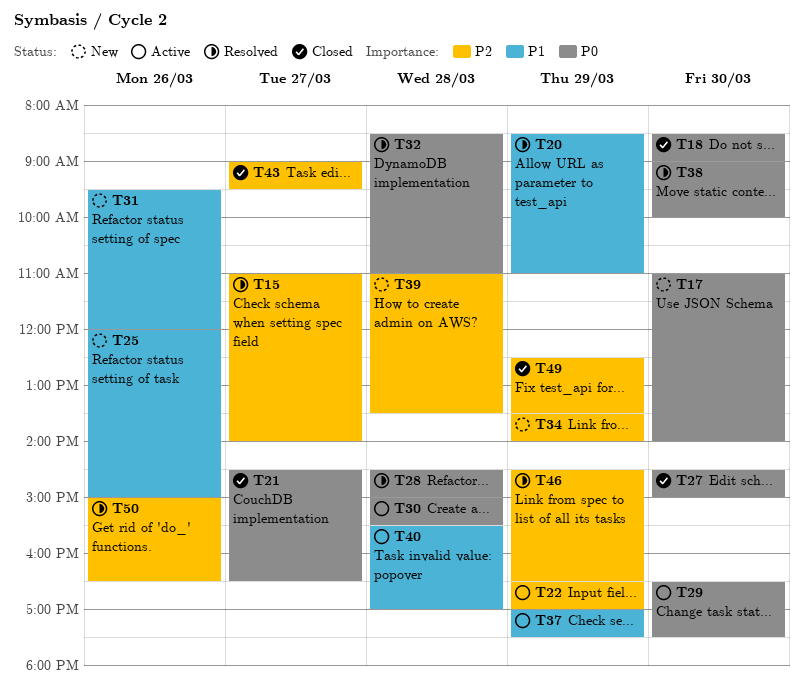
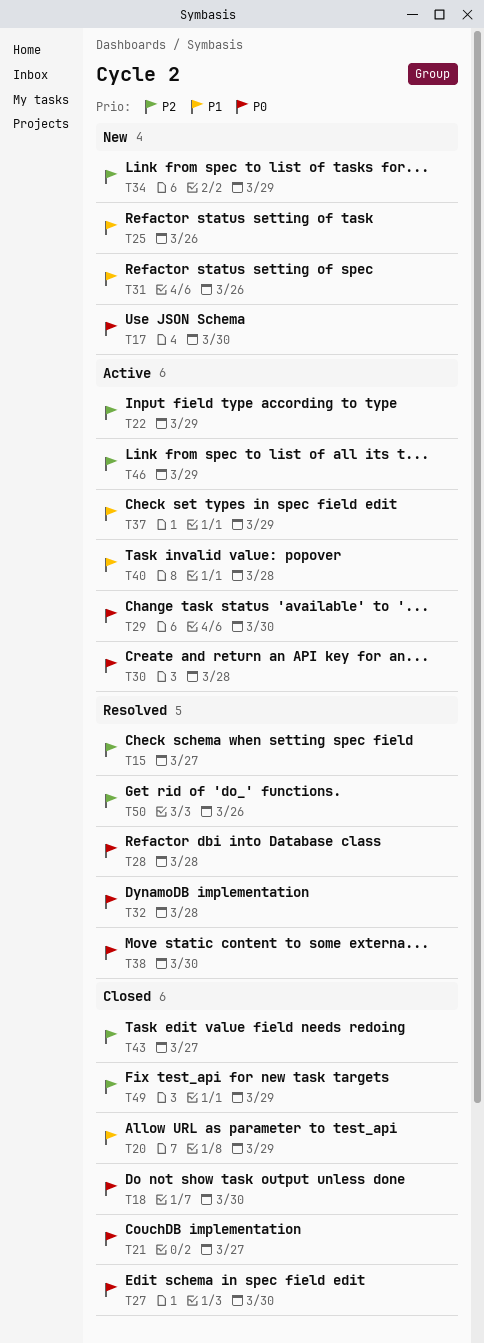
T20, status: Resolved -> Closed
T39: present -> none
T46, status: Resolved -> Active

